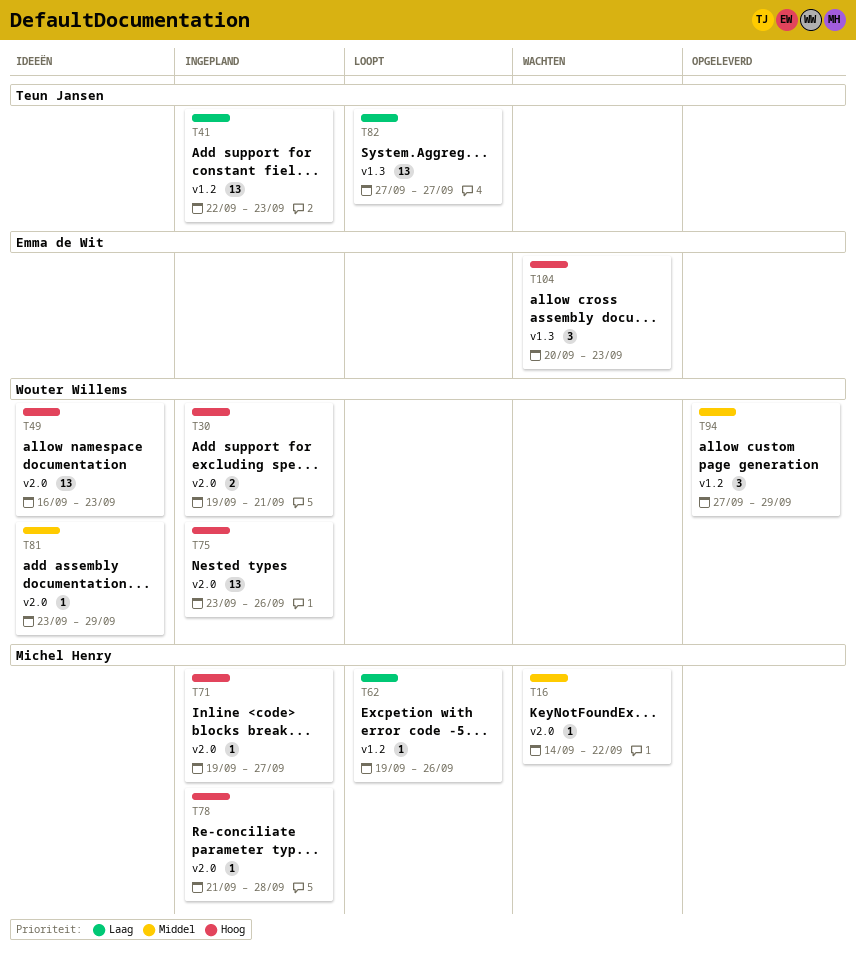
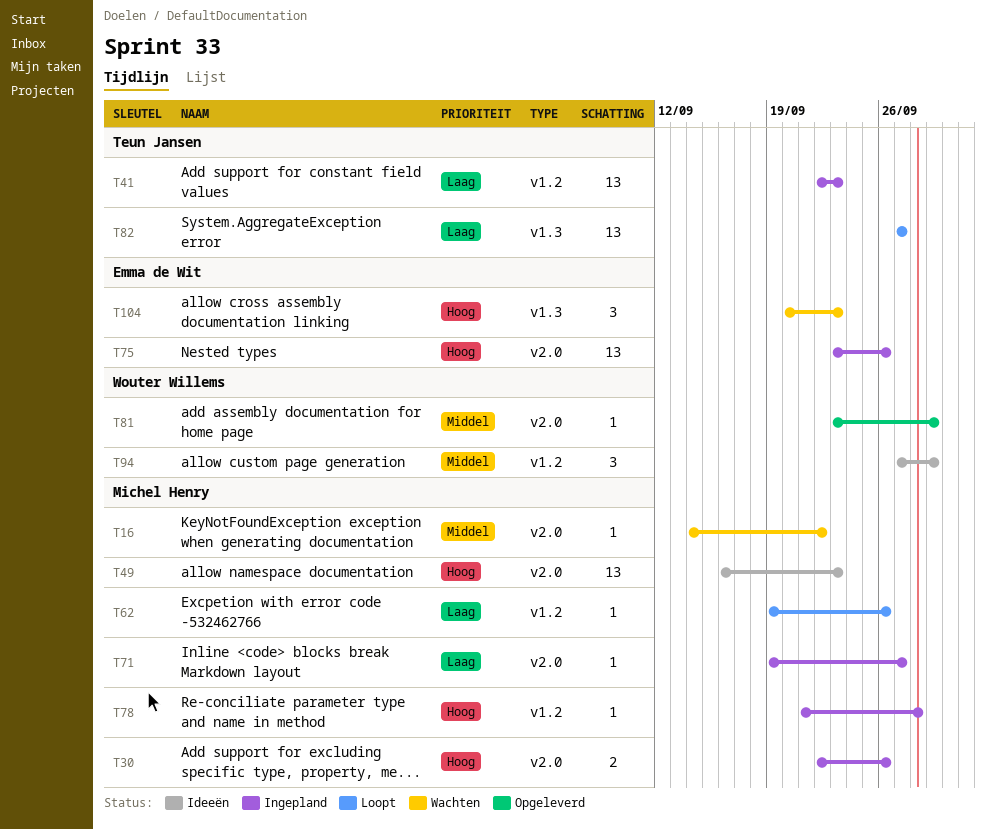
T30, owner: Wouter Willems -> Michel Henry
T30, start: Sep 19 -> Sep 22
T30, due: Sep 21 -> Sep 26
T49, owner: Wouter Willems -> Michel Henry
T71, priority: Hoog -> Laag
T75, owner: Wouter Willems -> Emma de Wit
T78, label: v2.0 -> v1.2
T81, status: Ideeën -> Opgeleverd
T94, status: Opgeleverd -> Ideeën

